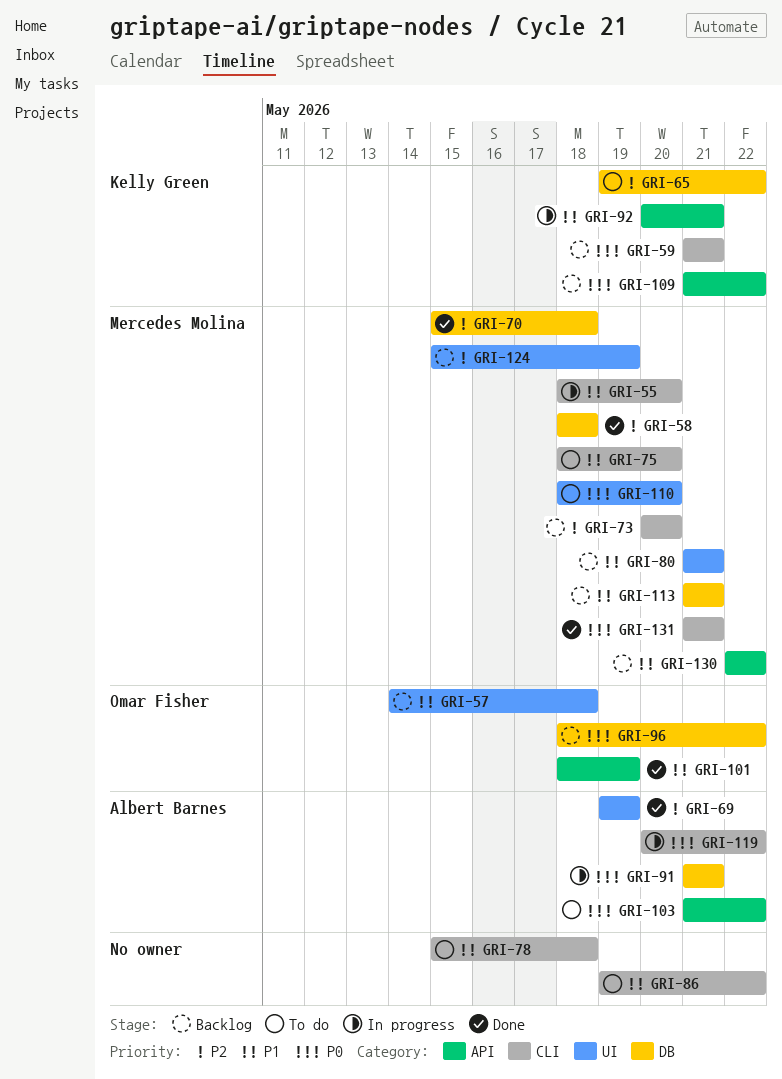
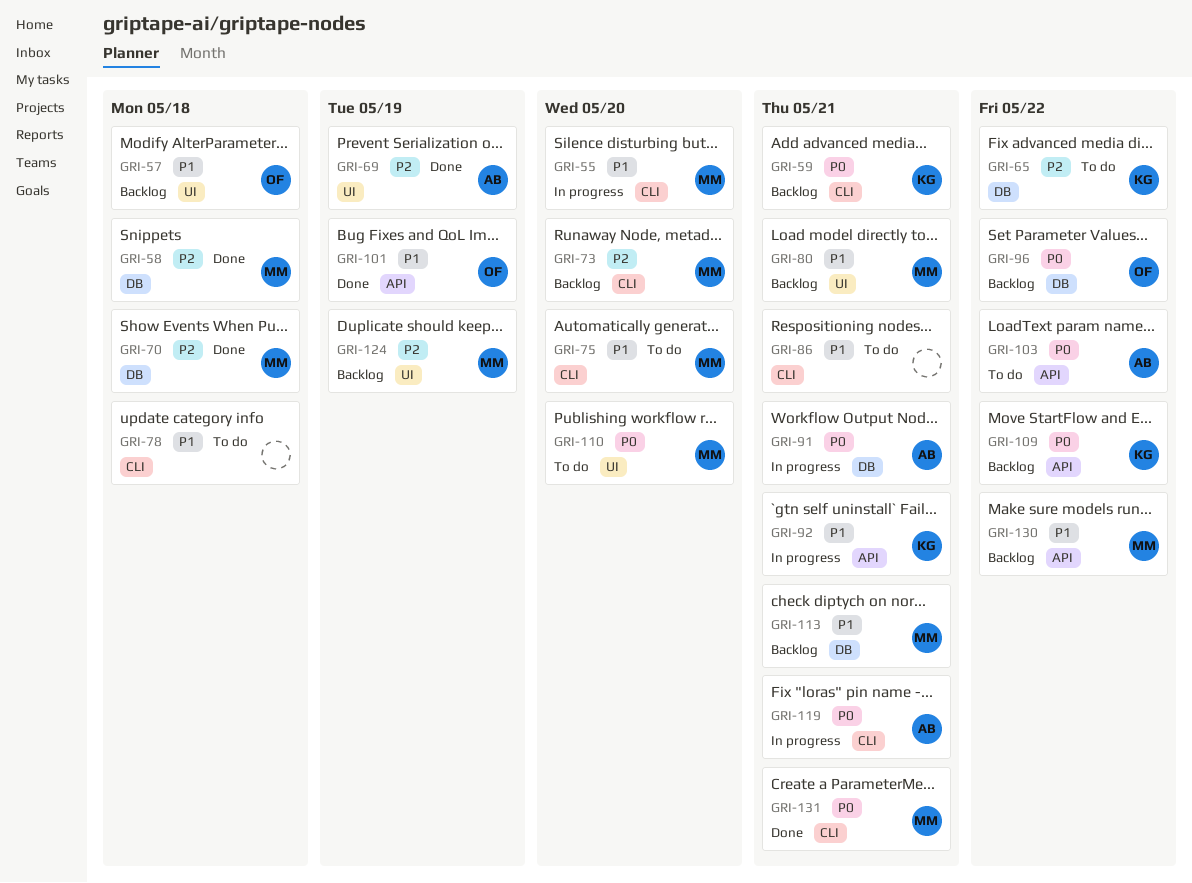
GRI-86, due: May 22 -> May 21
GRI-119, due: May 22 -> May 21

